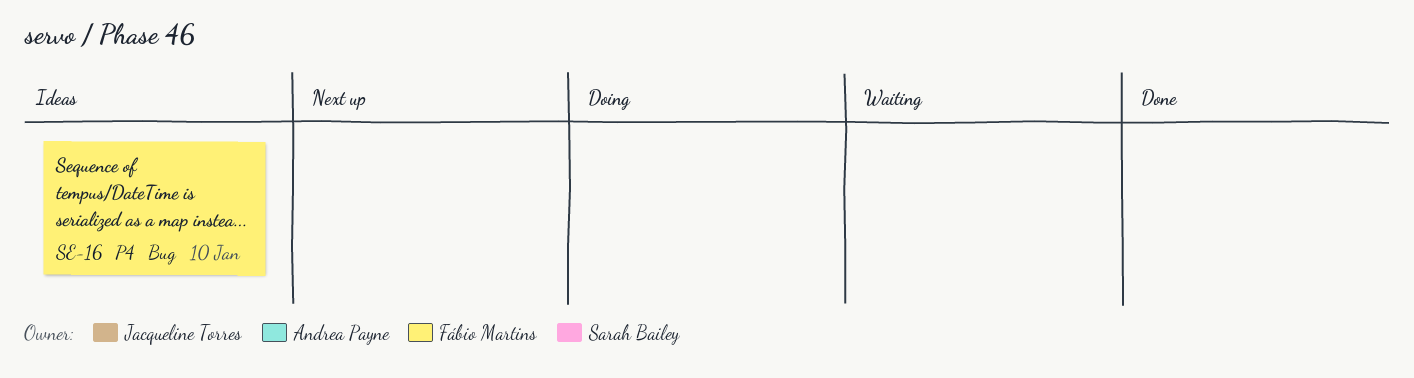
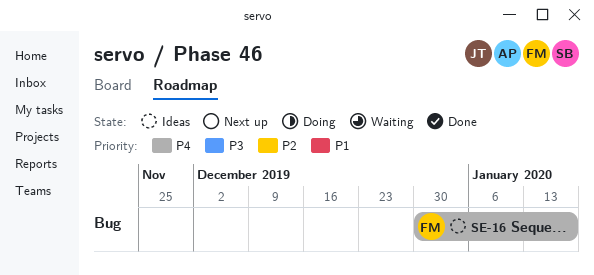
SE-16, due: Jan 10 -> Jan 17

